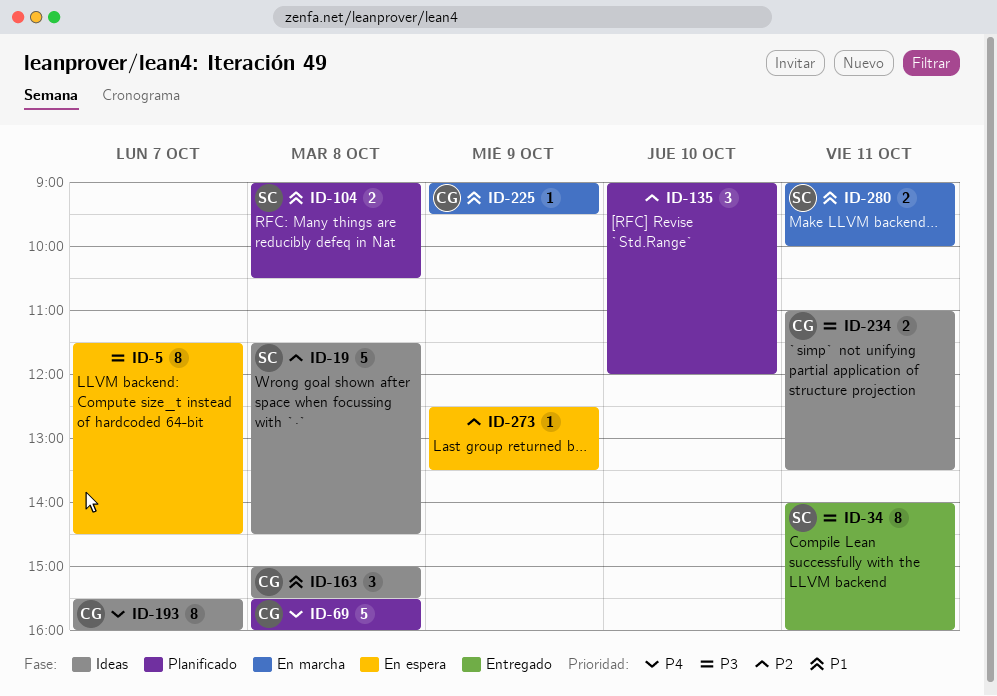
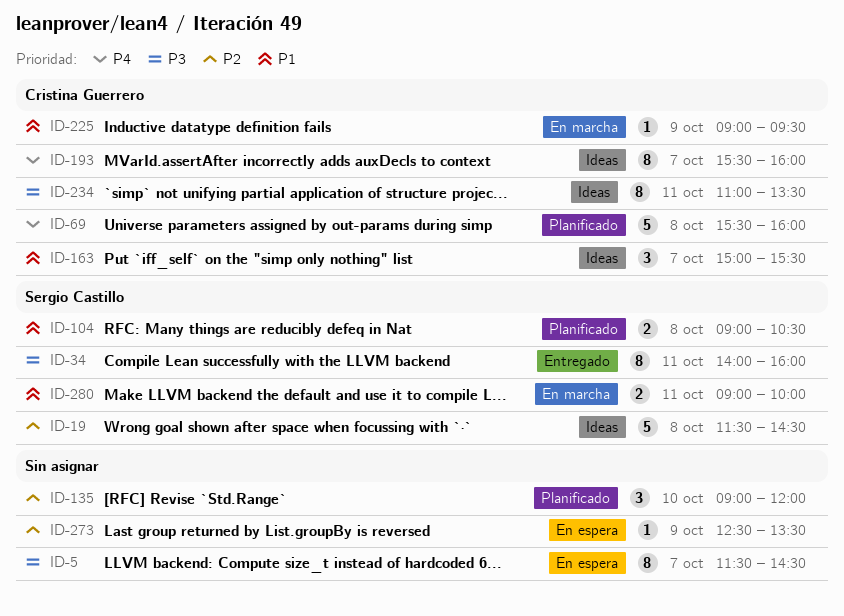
ID-163, day: Oct 8 -> Oct 7
ID-234, estimate: 2 -> 8

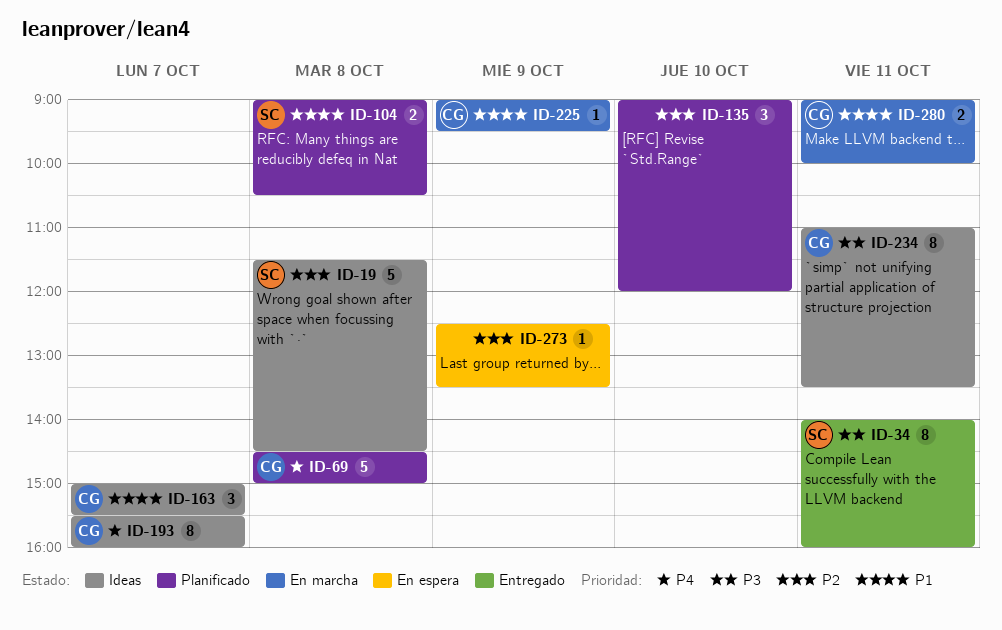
ID-5: present -> none
ID-69, begins: 15:30 -> 14:30
ID-69, ends: 16:00 -> 15:00
ID-280, owner: Sergio Castillo -> Cristina Guerrero

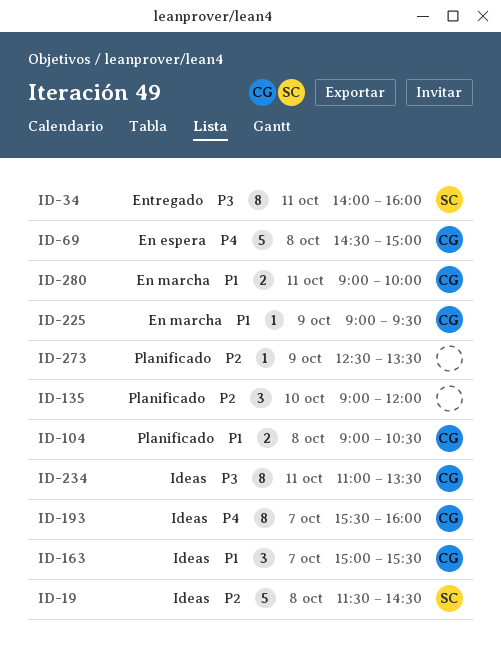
ID-69, status: Planificado -> En espera
ID-104, owner: SC -> CG
ID-273, status: En espera -> Planificado

